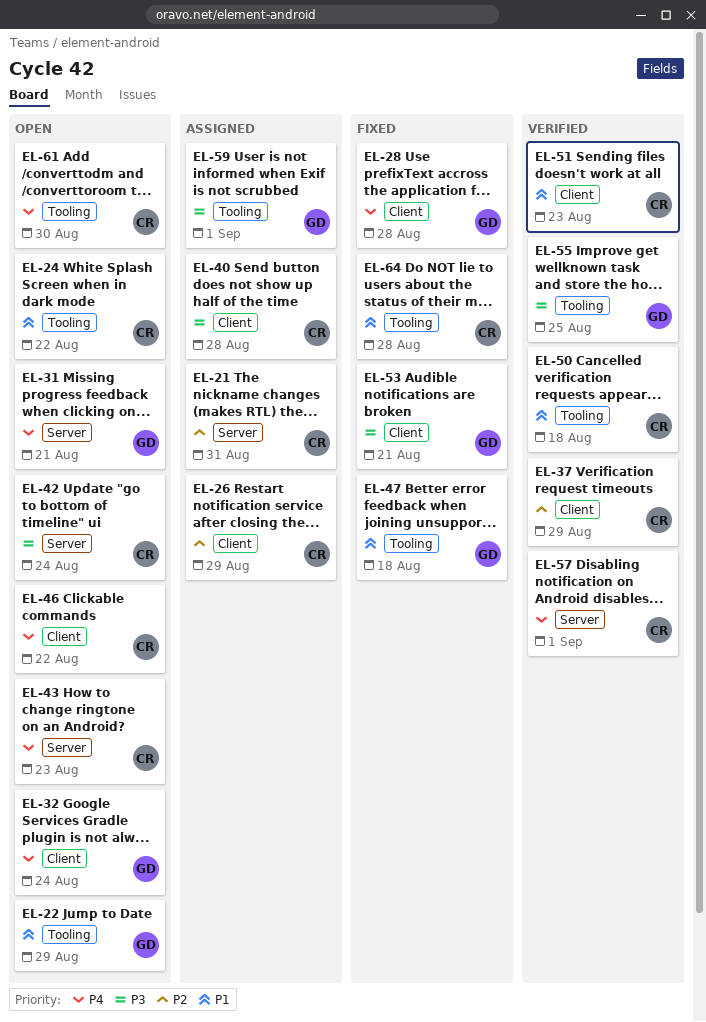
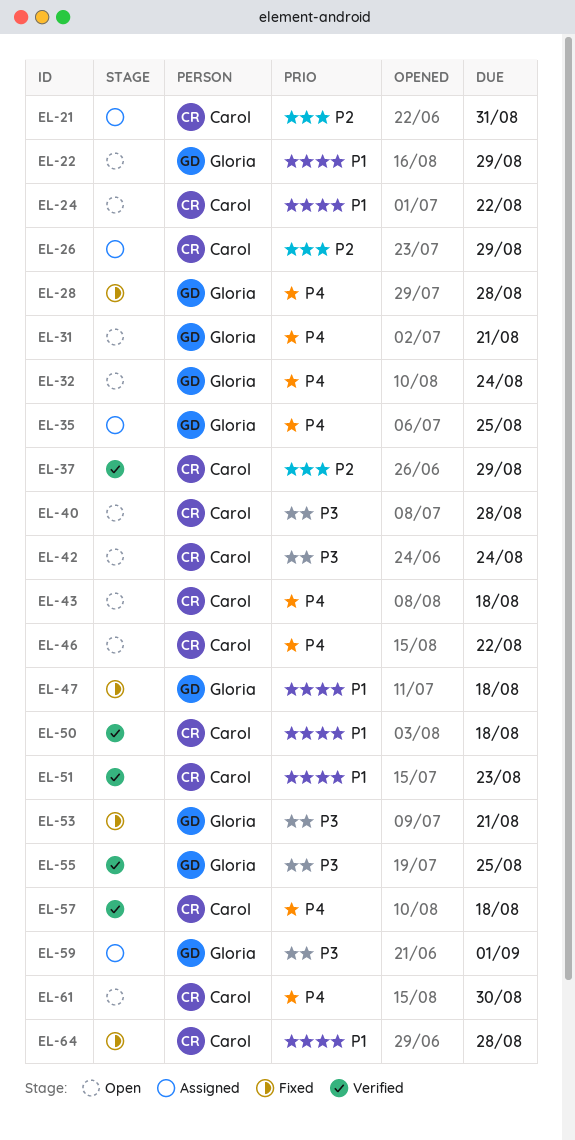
EL-35: none -> present
EL-40, status: Assigned -> Open
EL-43, due: Aug 23 -> Aug 18
EL-57, due: Sep 1 -> Aug 18

